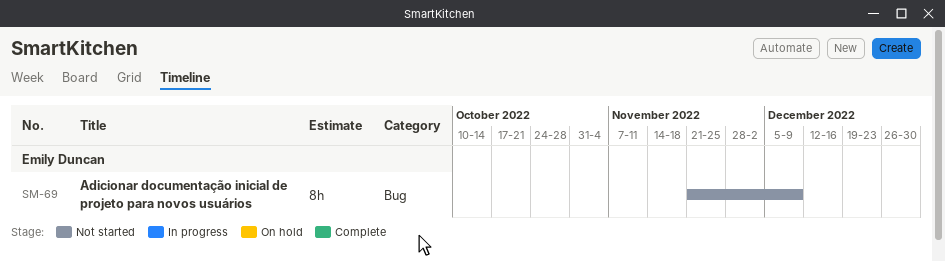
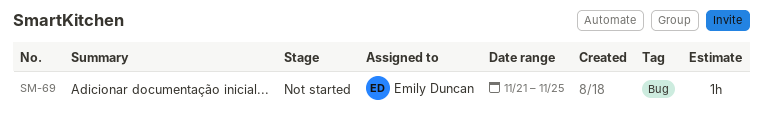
SM-69, estimate: 8h -> 1h
SM-69, due: Dec 9 -> Nov 25

